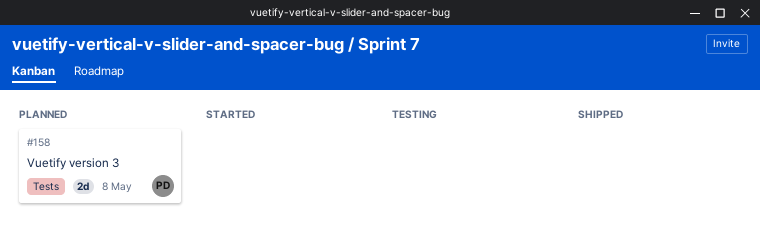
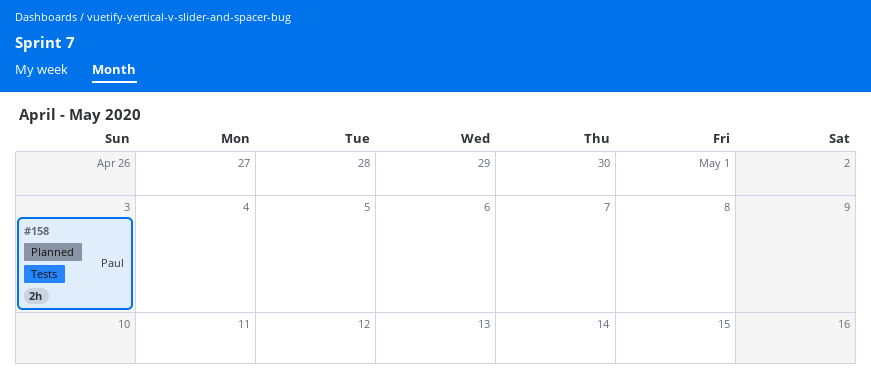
#158, estimate: 2d -> 2h
#158, due: May 8 -> May 3

